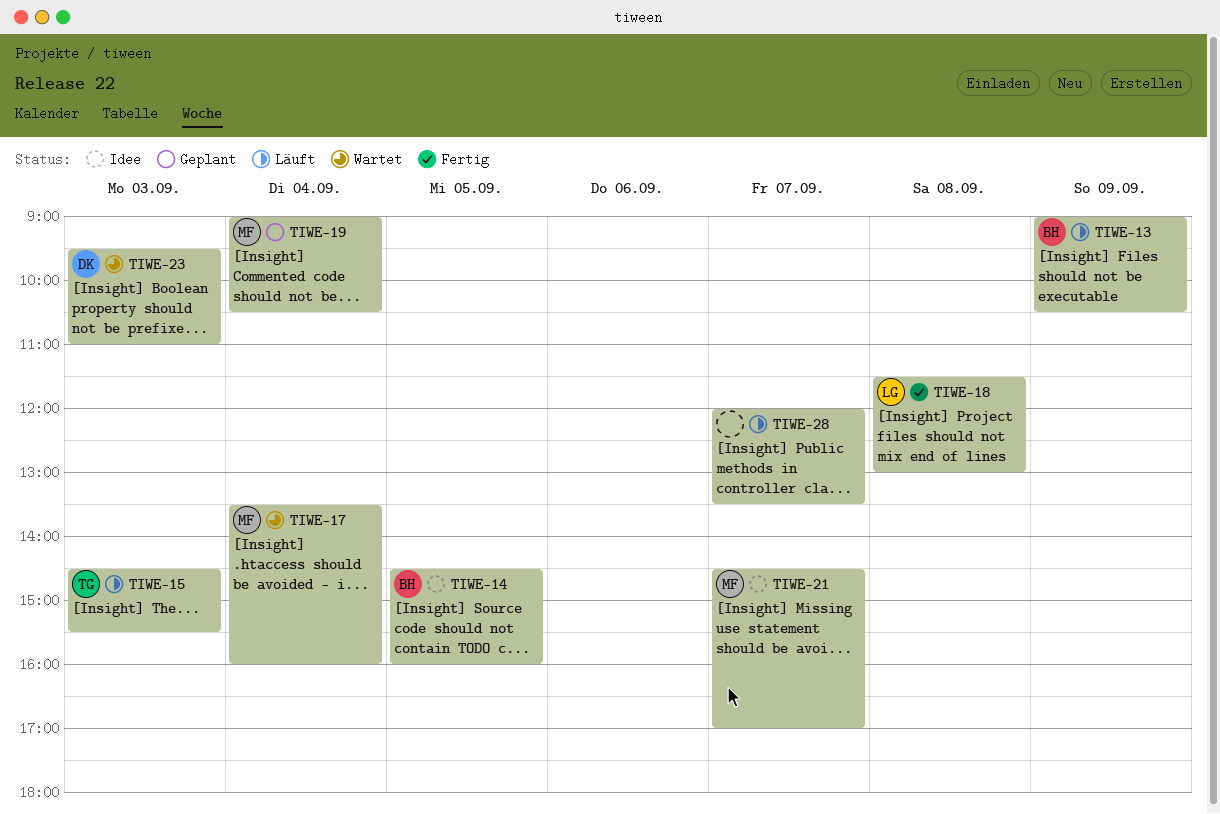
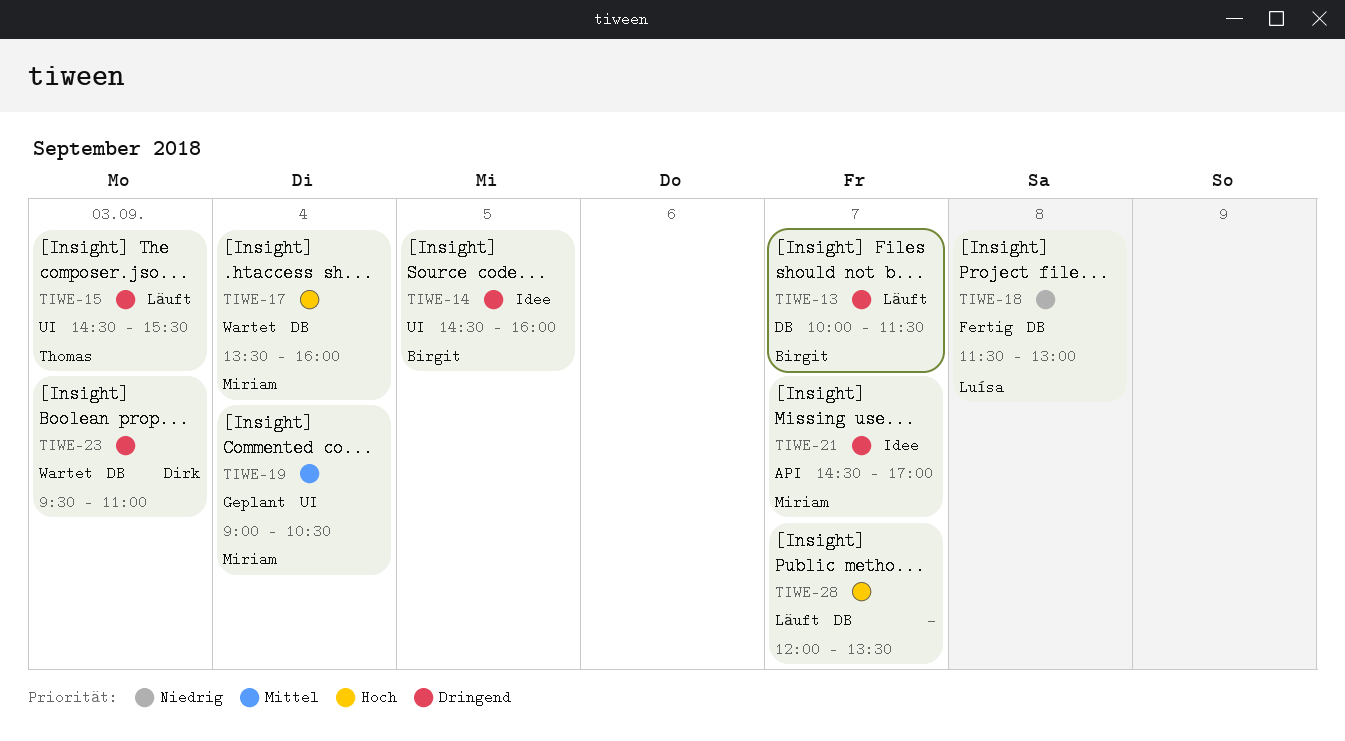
TIWE-13, day: Sep 9 -> Sep 7
TIWE-13, begins: 09:00 -> 10:00
TIWE-13, ends: 10:30 -> 11:30

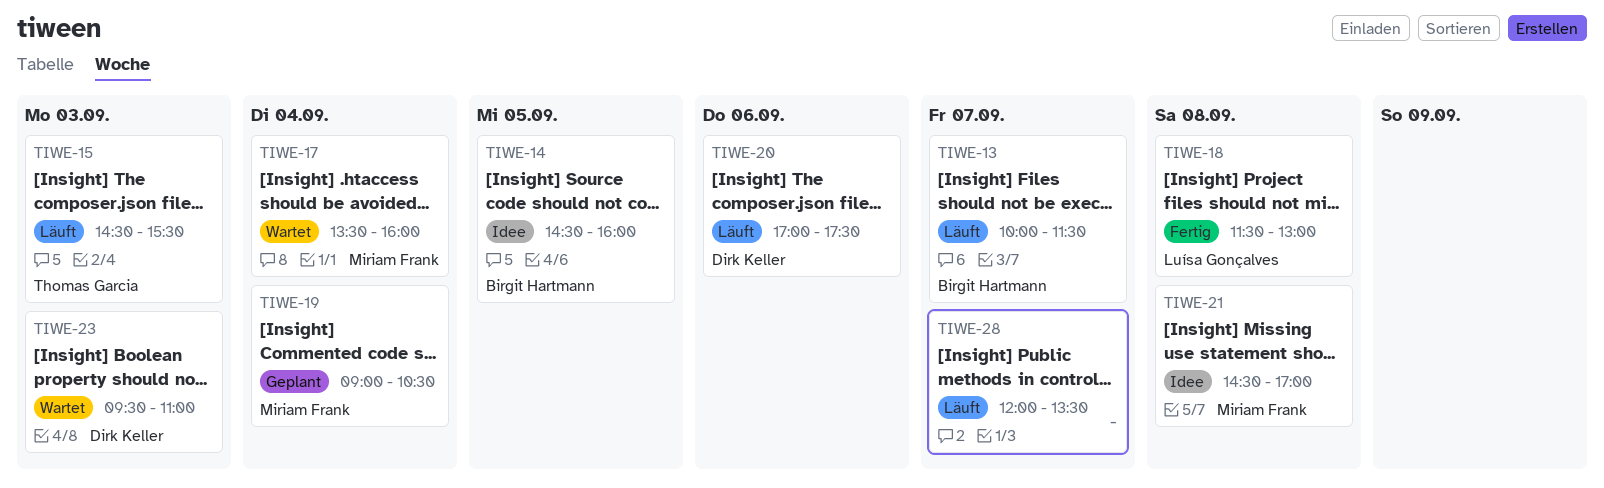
TIWE-20: none -> present
TIWE-21, day: Sep 7 -> Sep 8

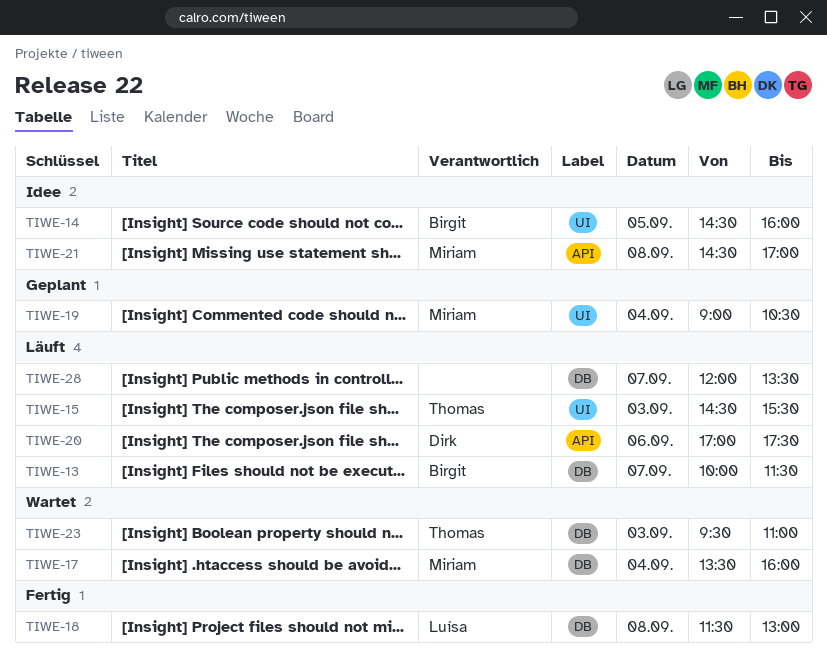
TIWE-23, owner: Dirk Keller -> Thomas Garcia

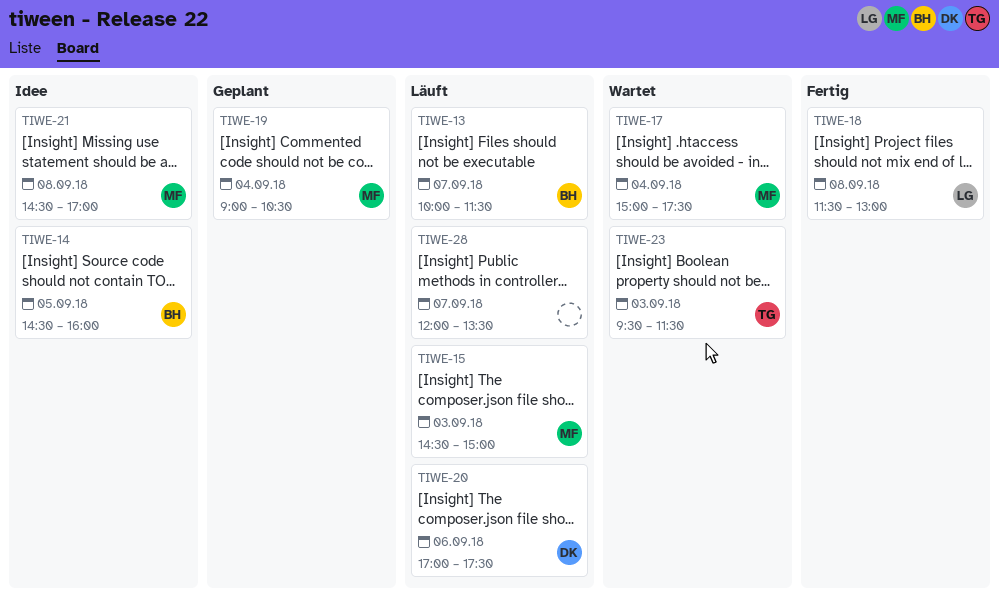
TIWE-15, owner: Thomas -> Miriam
TIWE-15, ends: 15:30 -> 15:00
TIWE-17, begins: 13:30 -> 15:00
TIWE-17, ends: 16:00 -> 17:30
TIWE-23, ends: 11:00 -> 11:30

